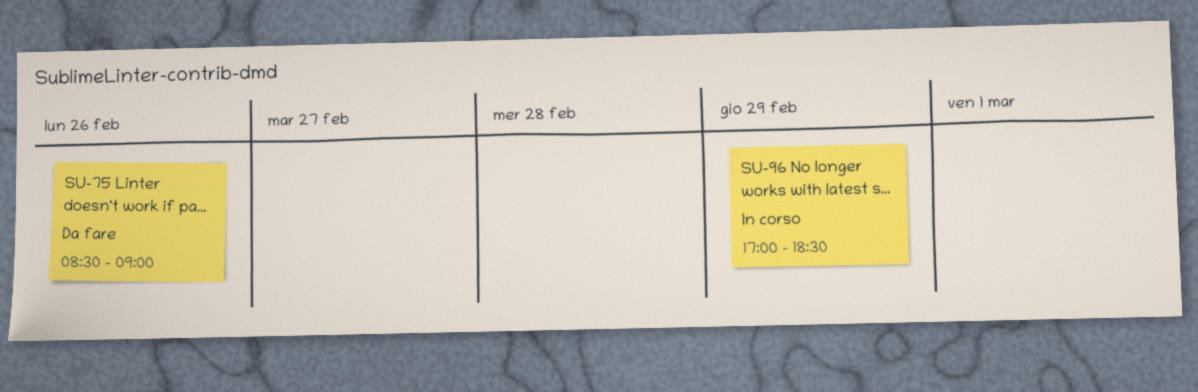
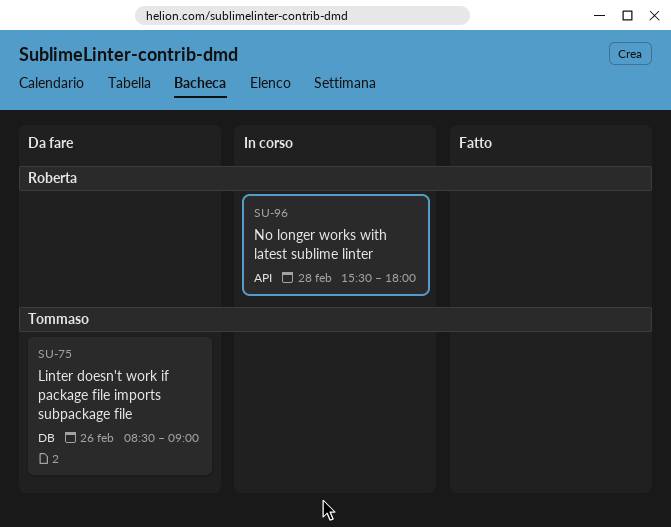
SU-96, day: Feb 29 -> Feb 28
SU-96, begins: 17:00 -> 15:30
SU-96, ends: 18:30 -> 18:00

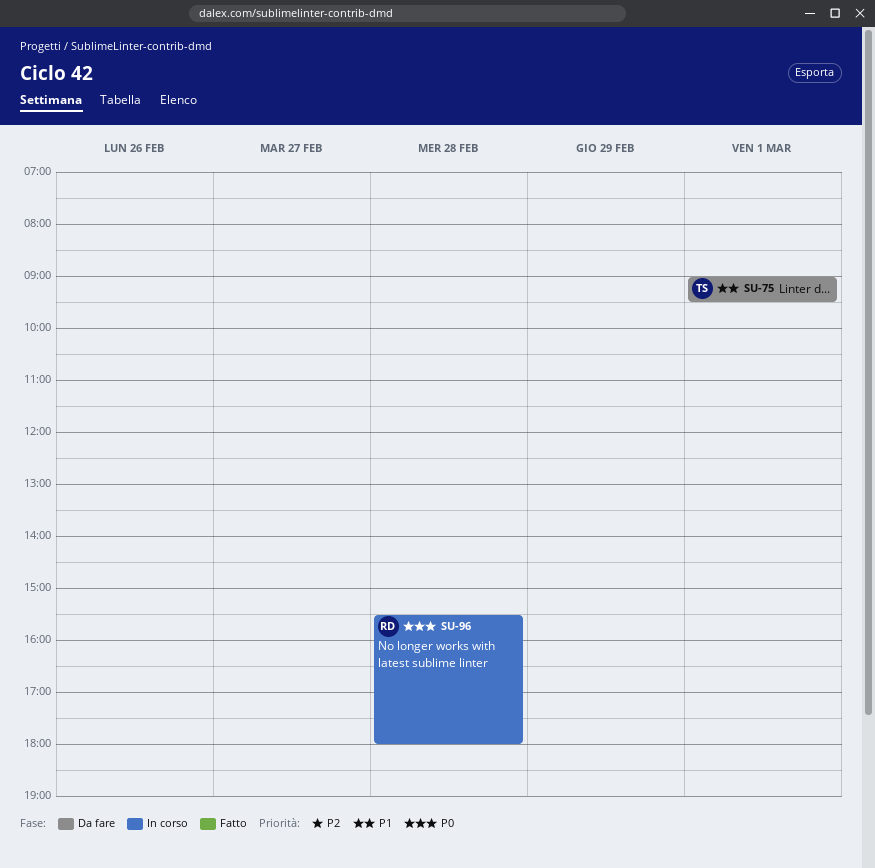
SU-75, day: Feb 26 -> Mar 1
SU-75, begins: 08:30 -> 09:00
SU-75, ends: 09:00 -> 09:30

